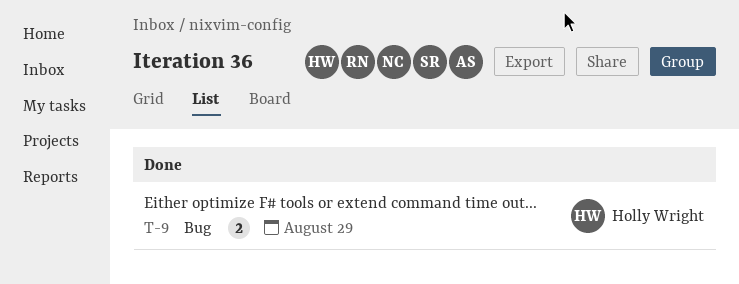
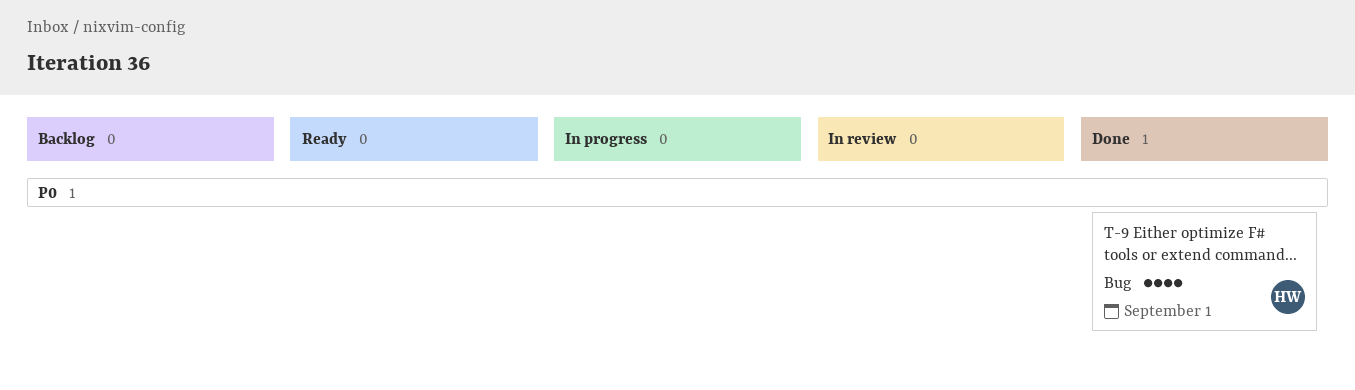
T-9, estimate: 2 -> 4
T-9, due: Aug 29 -> Sep 1

